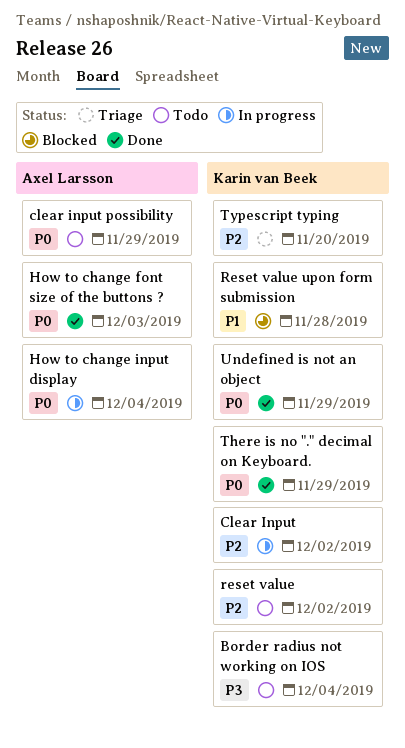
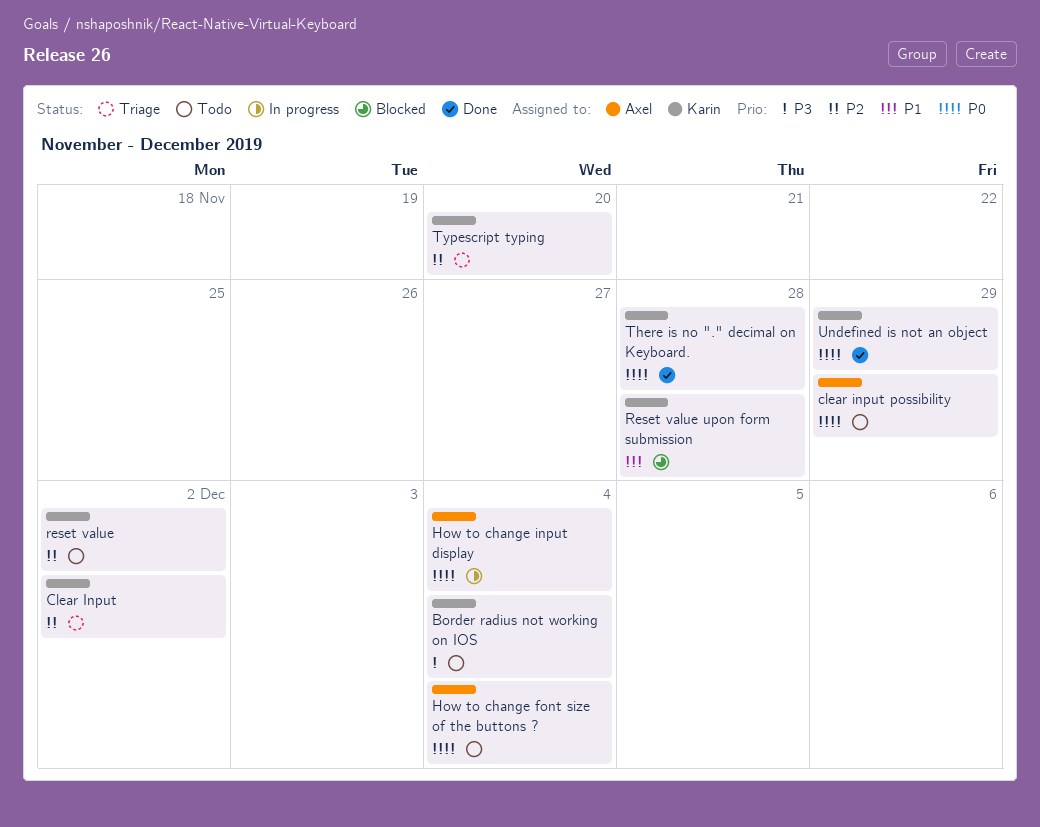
Clear Input, status: In progress -> Triage
How to change font size of the buttons ?, status: Done -> Todo
How to change font size of the buttons ?, due: Dec 3 -> Dec 4
There is no "." decimal on Keyboard., due: Nov 29 -> Nov 28

